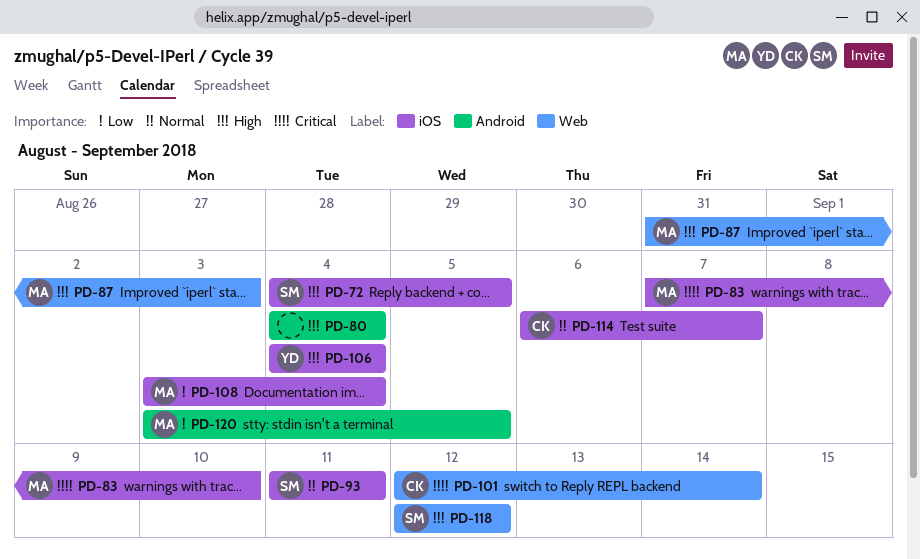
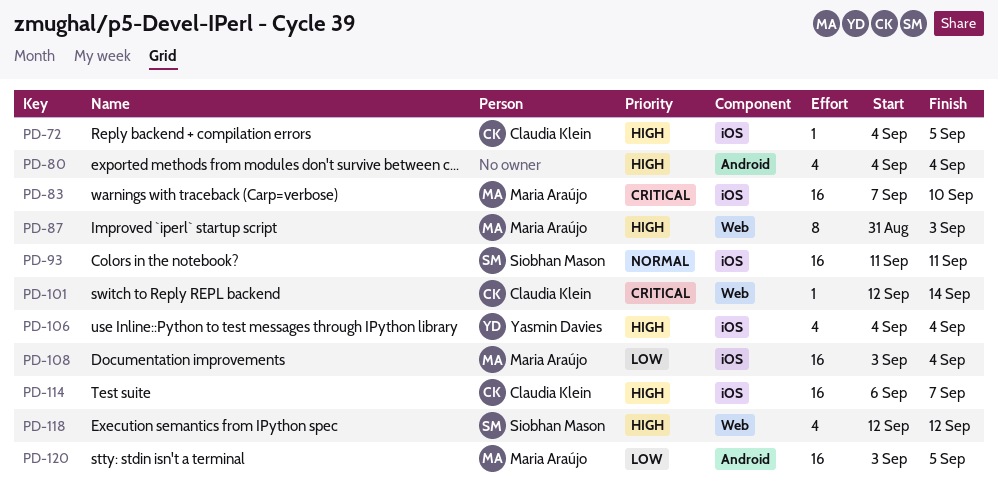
PD-72, owner: Siobhan Mason -> Claudia Klein
PD-114, priority: Normal -> High

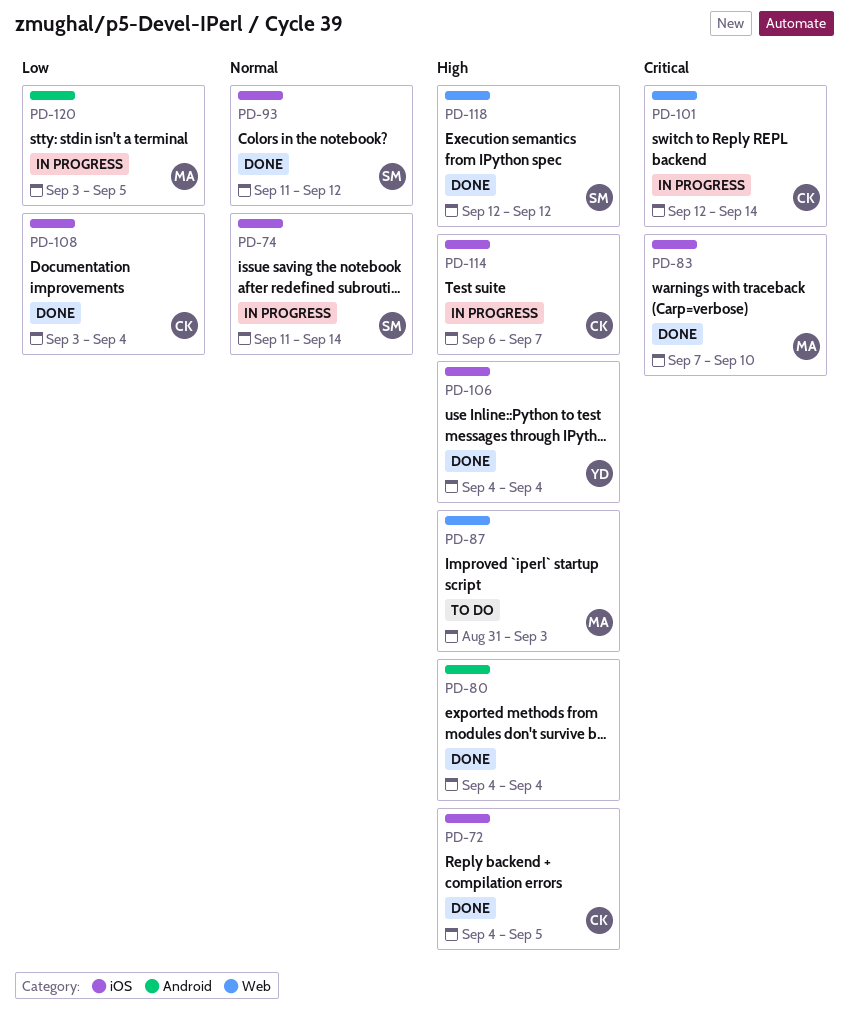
PD-74: none -> present
PD-93, due: Sep 11 -> Sep 12
PD-108, owner: Maria Araújo -> Claudia Klein

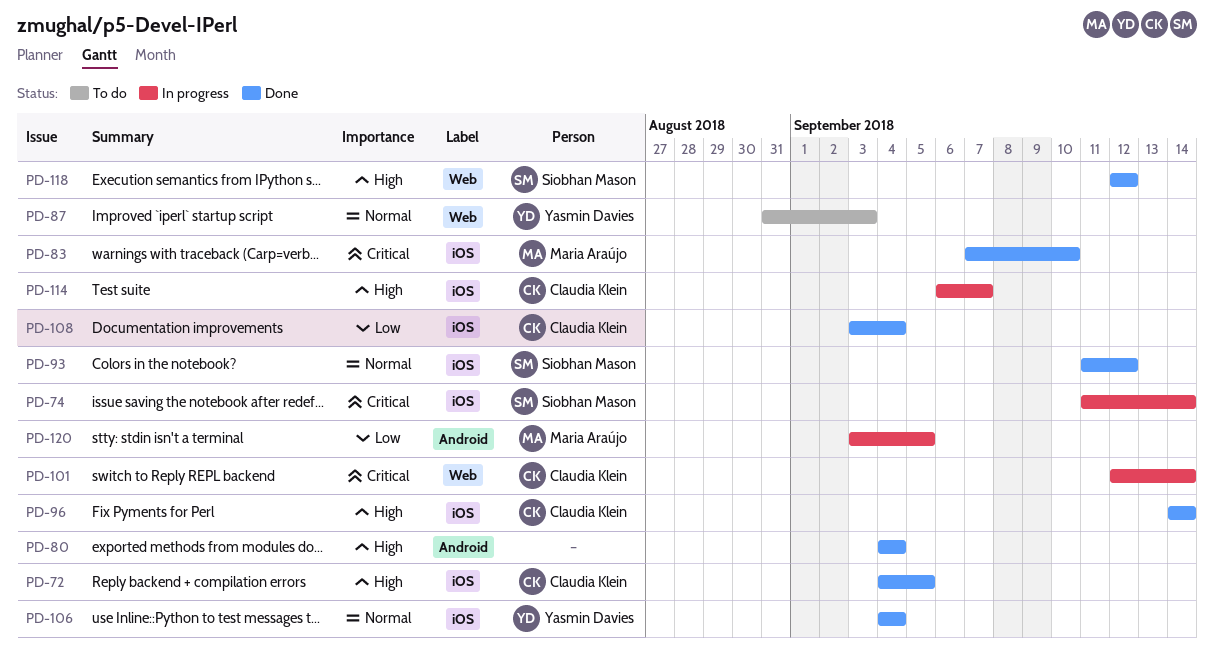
PD-74, priority: Normal -> Critical
PD-87, owner: Maria Araújo -> Yasmin Davies
PD-87, priority: High -> Normal
PD-96: none -> present
PD-106, priority: High -> Normal

